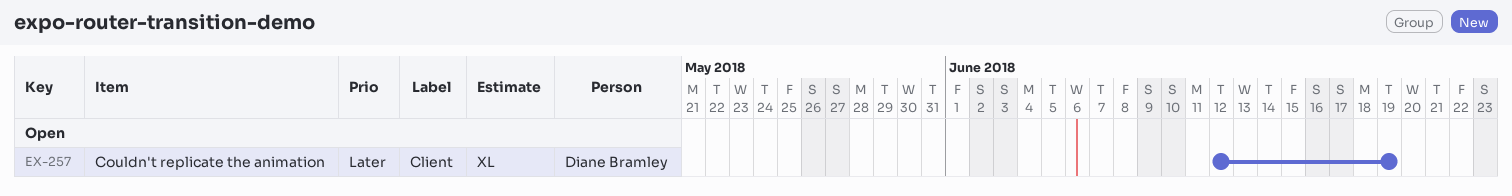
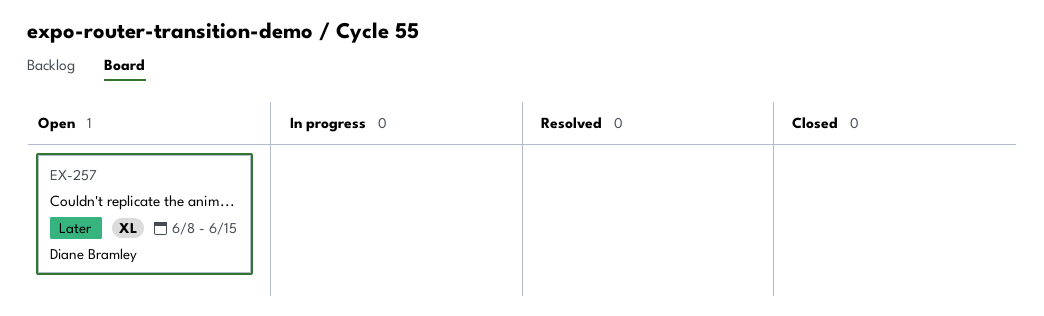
EX-257, start: Jun 12 -> Jun 8
EX-257, due: Jun 19 -> Jun 15

